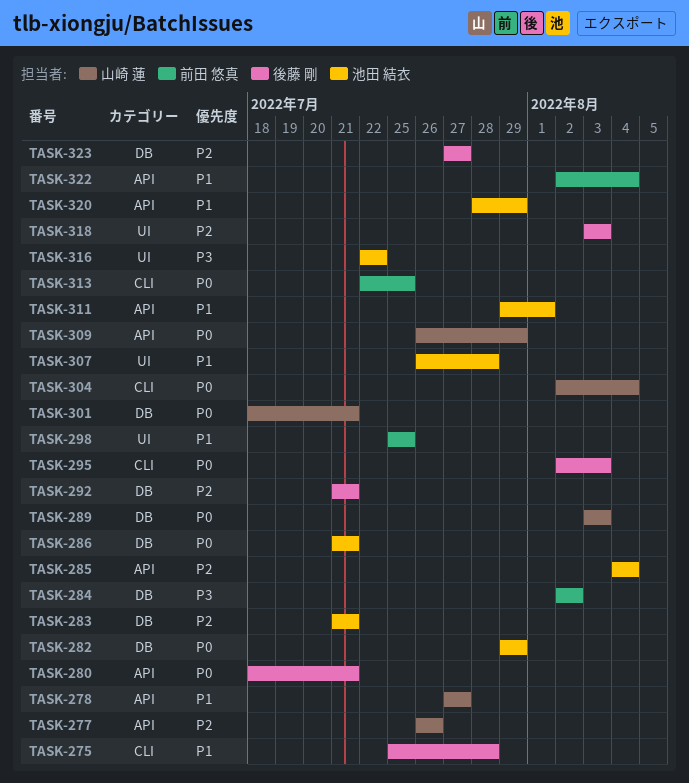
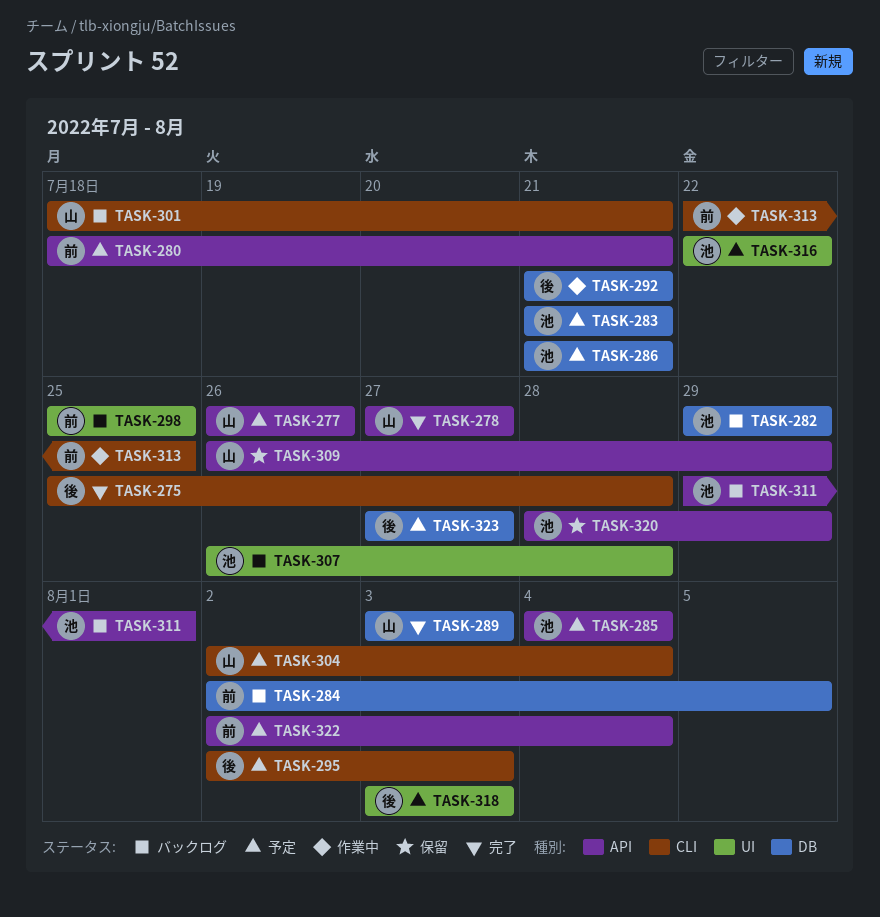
TASK-280, owner: 後藤 剛 -> 前田 悠真
TASK-284, due: Aug 2 -> Aug 5
TASK-301, label: DB -> CLI

